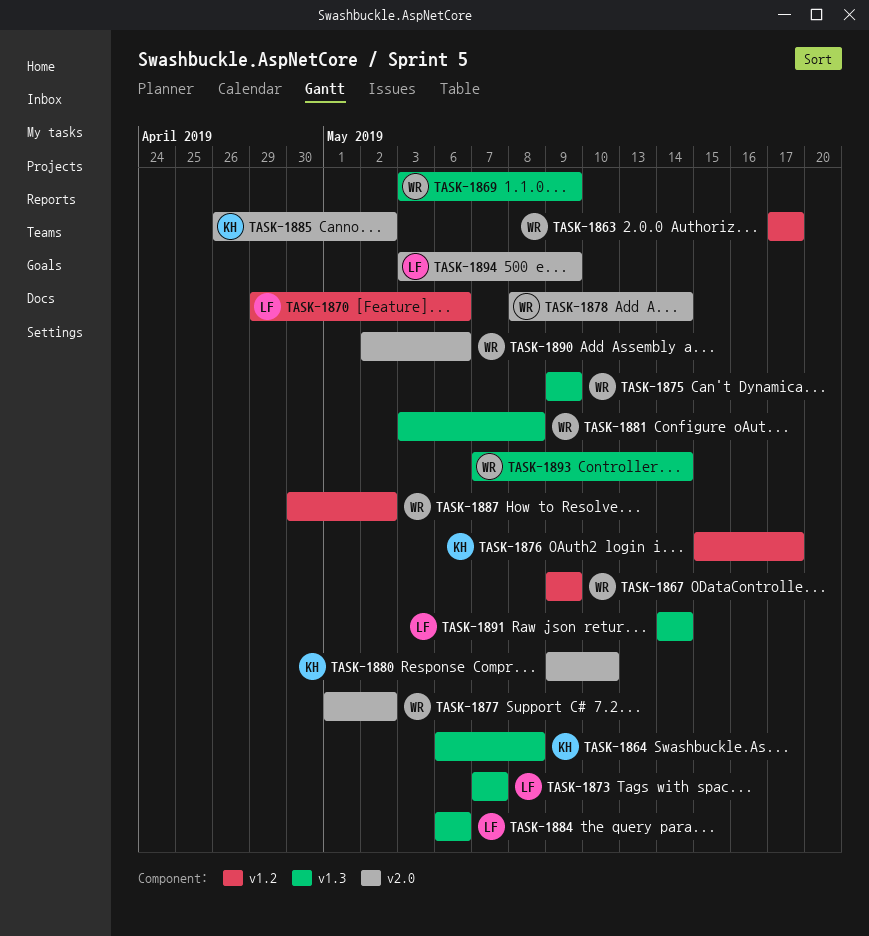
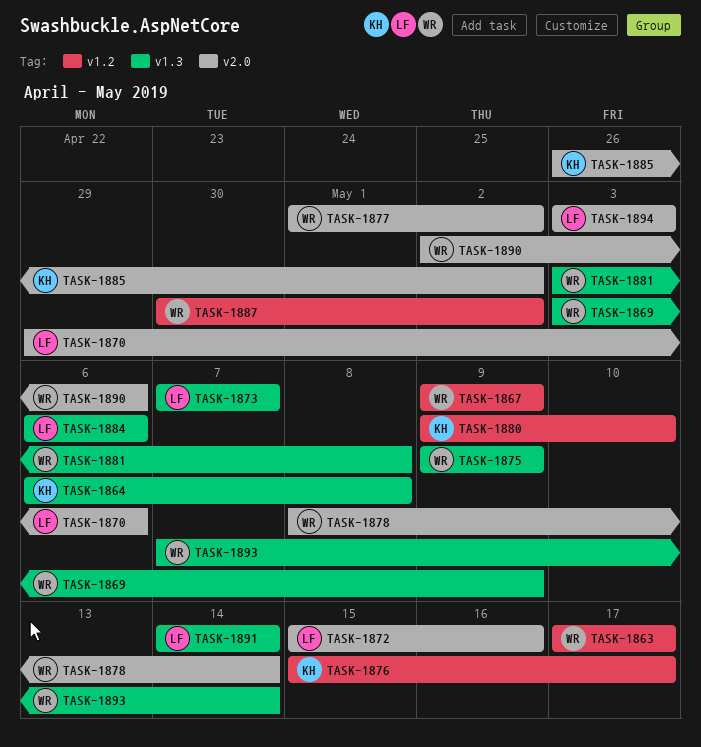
TASK-1870, label: v1.2 -> v2.0
TASK-1872: none -> present
TASK-1880, label: v2.0 -> v1.2
TASK-1894, due: May 9 -> May 3

